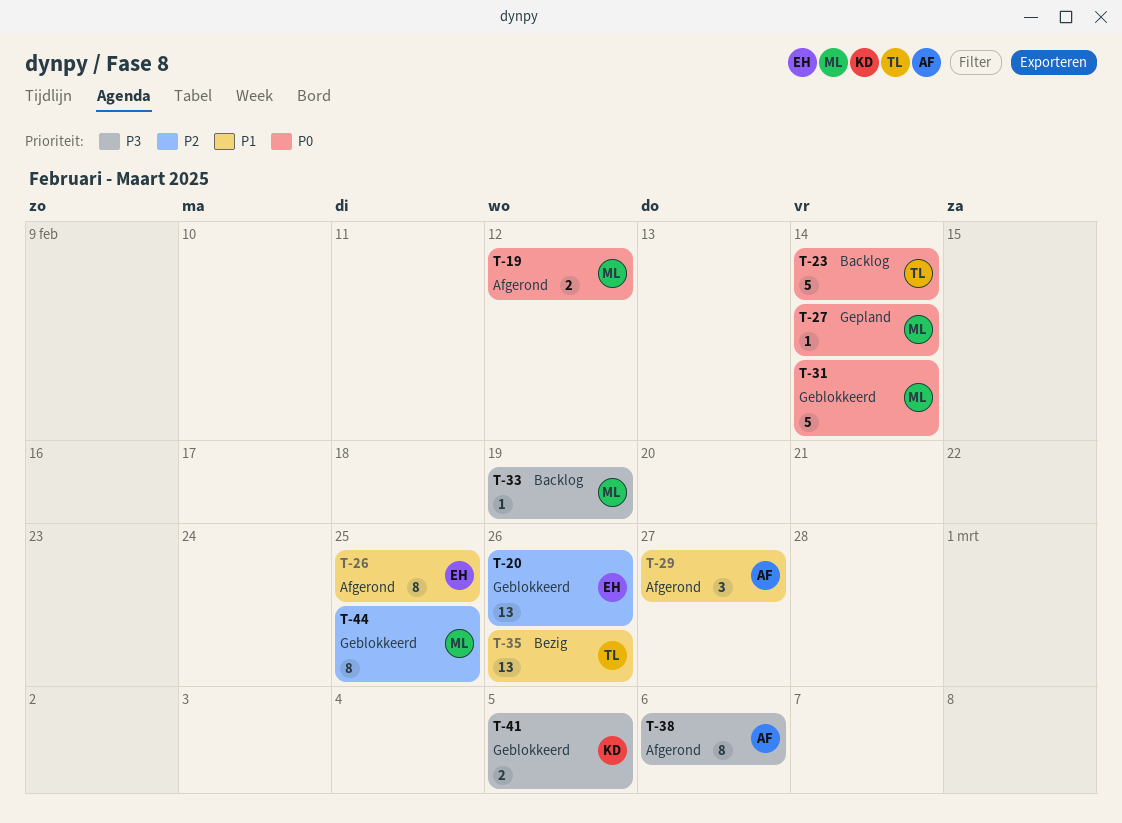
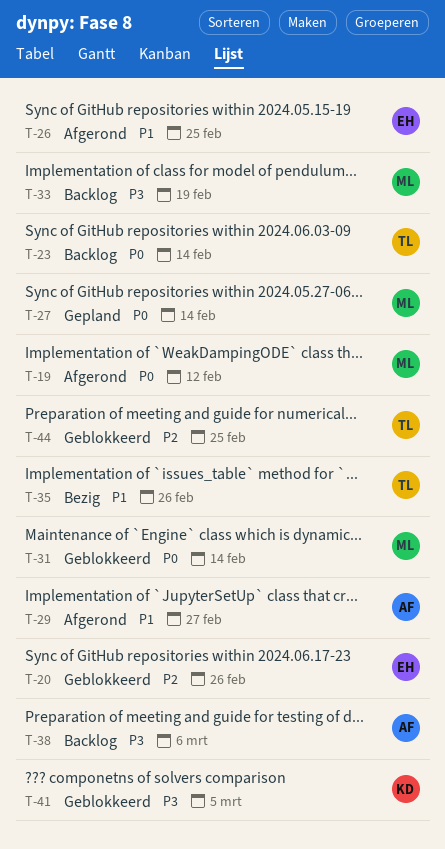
T-38, status: Afgerond -> Backlog
T-44, owner: ML -> TL

